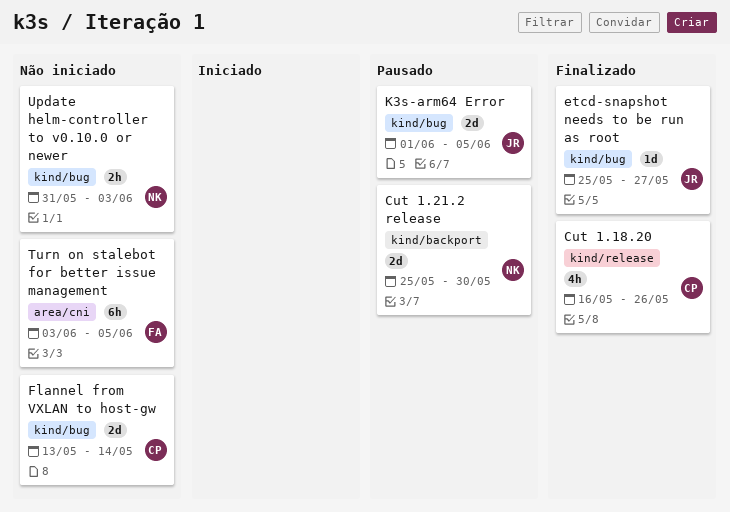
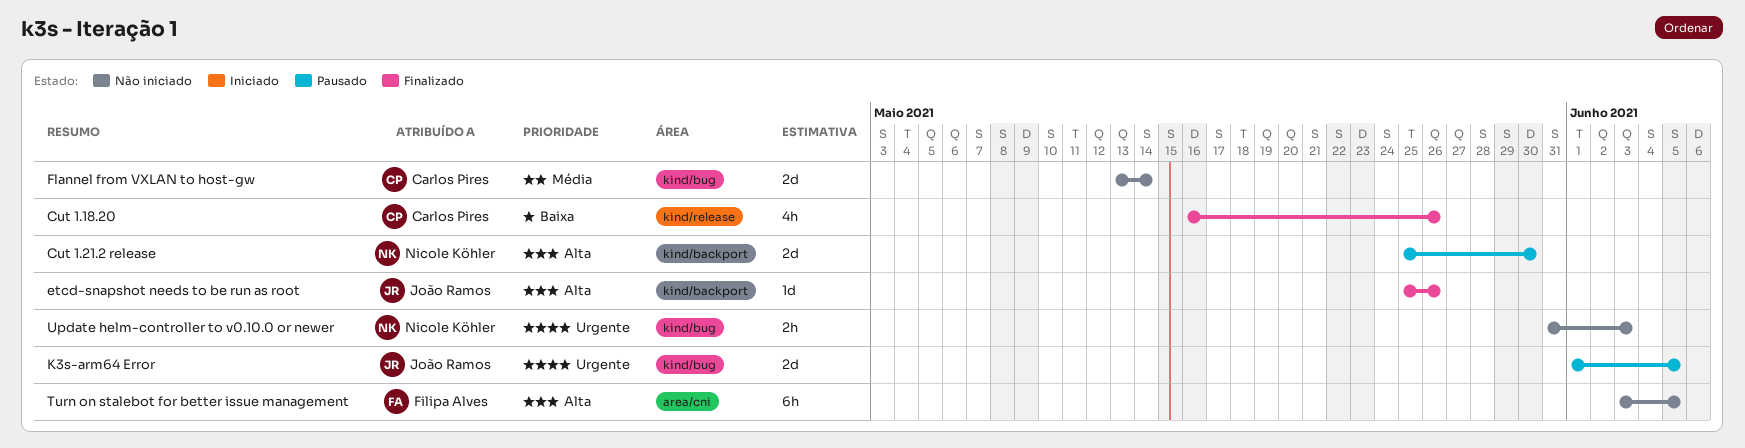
etcd-snapshot needs to be run as root, label: kind/bug -> kind/backport
etcd-snapshot needs to be run as root, due: May 27 -> May 26

